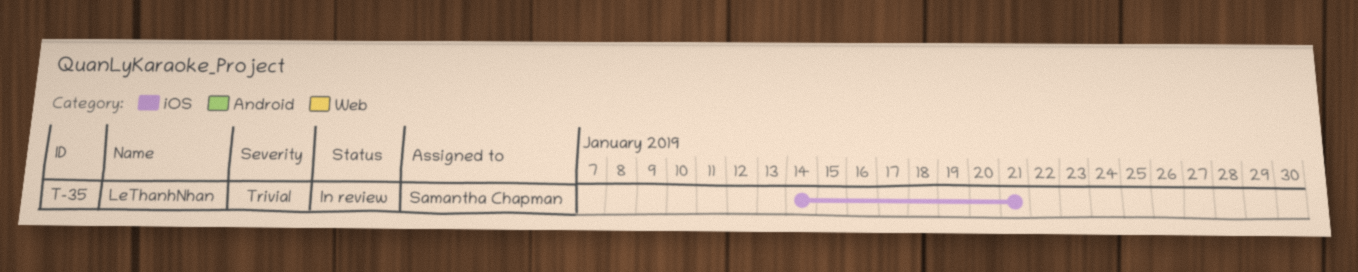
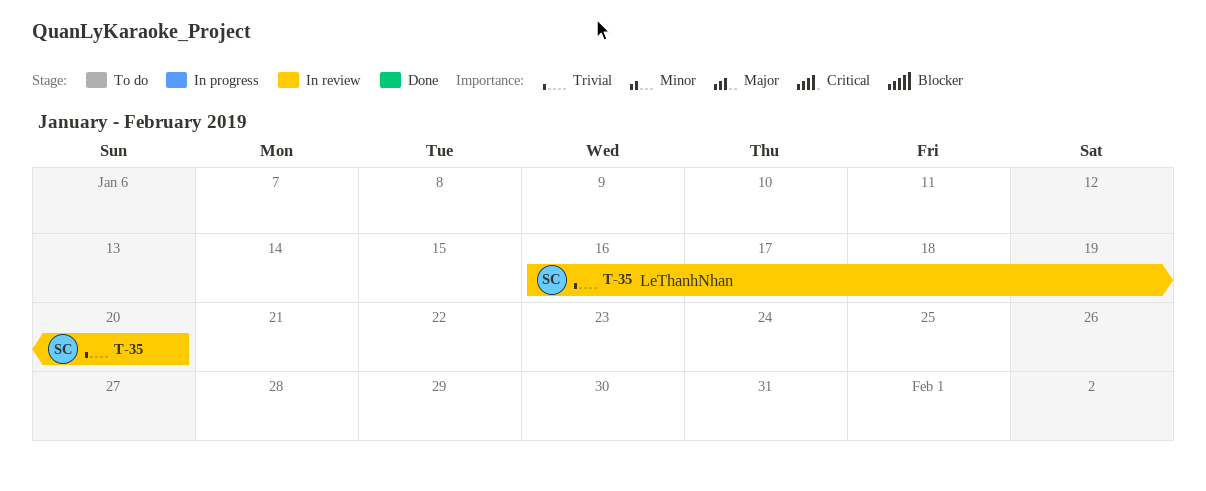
T-35, start: Jan 14 -> Jan 16
T-35, due: Jan 21 -> Jan 20

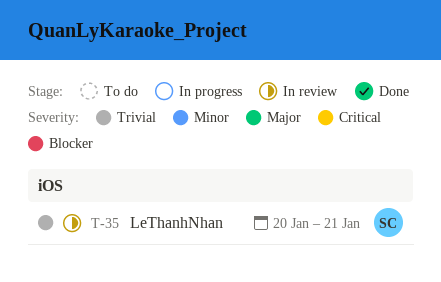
T-35, start: Jan 16 -> Jan 20
T-35, due: Jan 20 -> Jan 21

